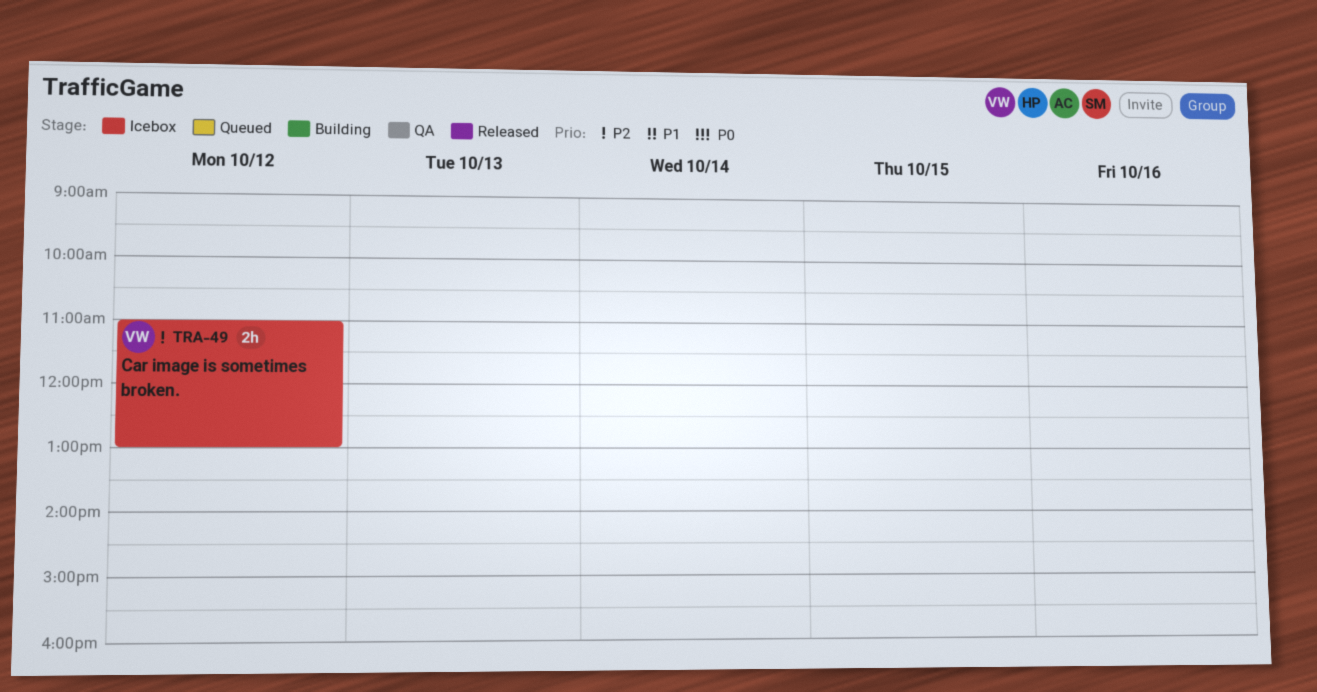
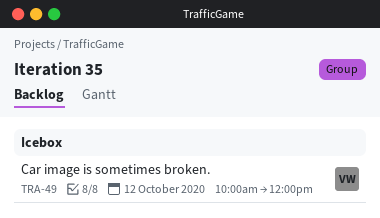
TRA-49, begins: 11:00 -> 10:00
TRA-49, ends: 13:00 -> 12:00

